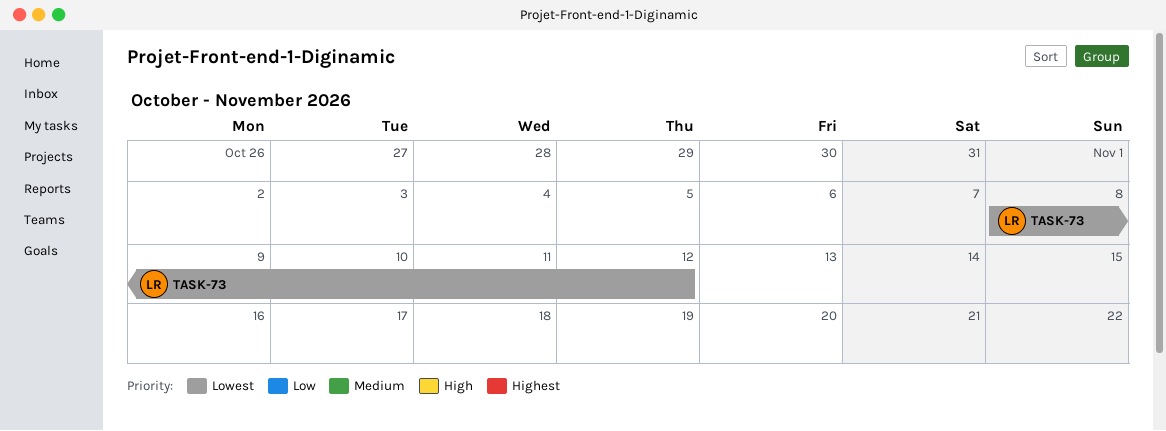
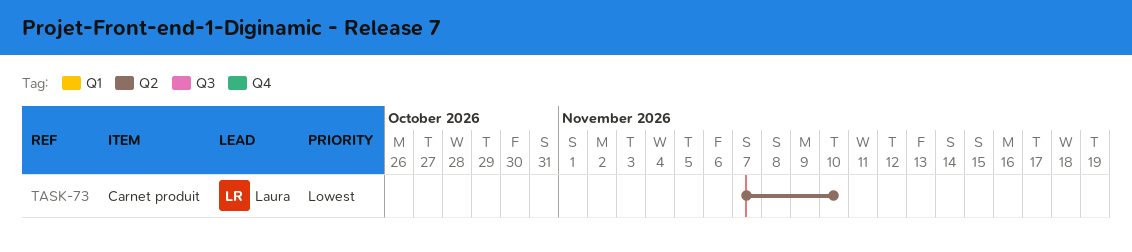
TASK-73, start: Nov 8 -> Nov 7
TASK-73, due: Nov 12 -> Nov 10

